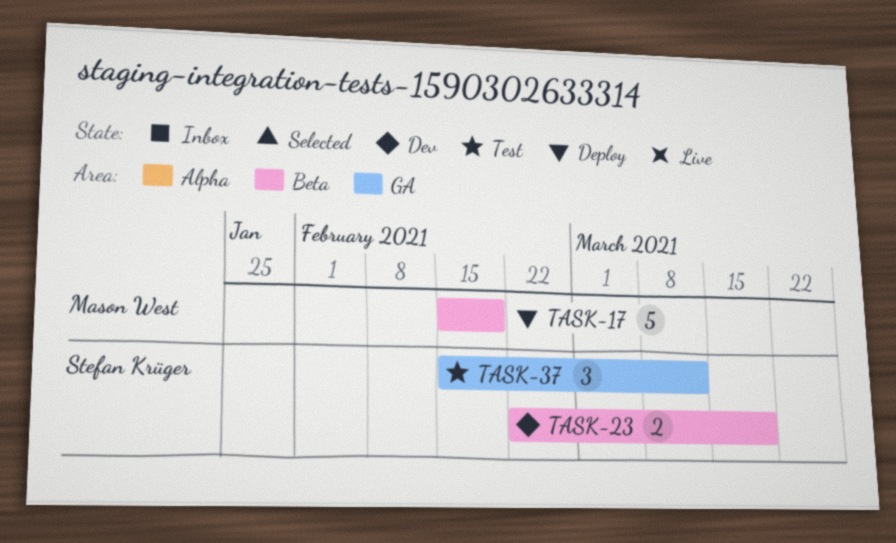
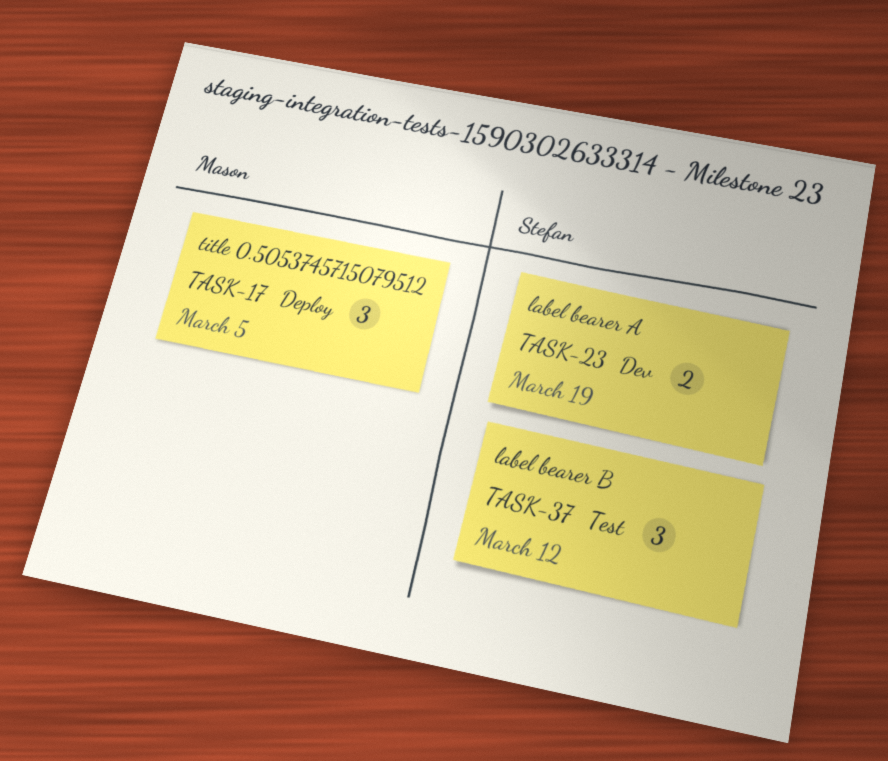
TASK-17, estimate: 5 -> 3
TASK-17, due: Feb 19 -> Mar 5

